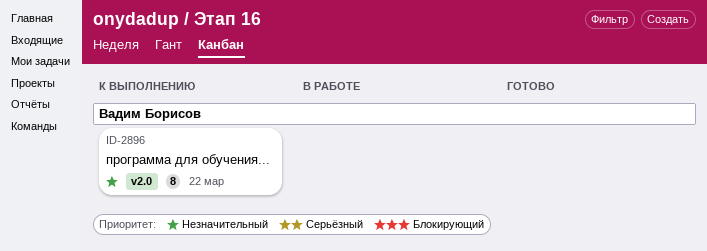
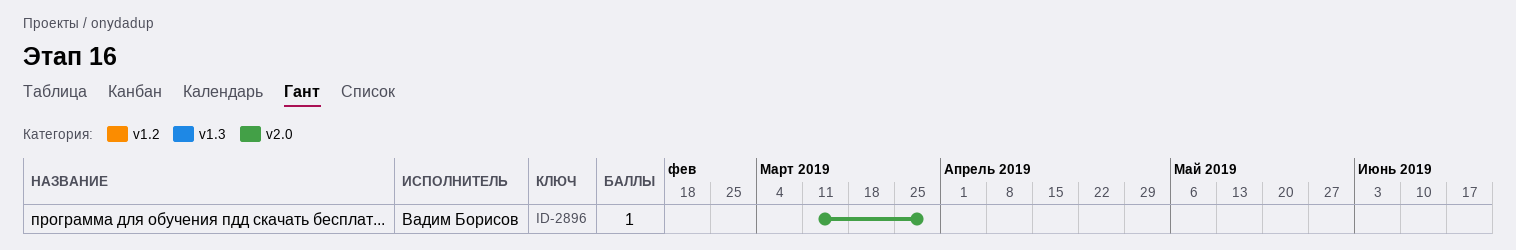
ID-2896, estimate: 8 -> 1
ID-2896, due: Mar 22 -> Mar 29

